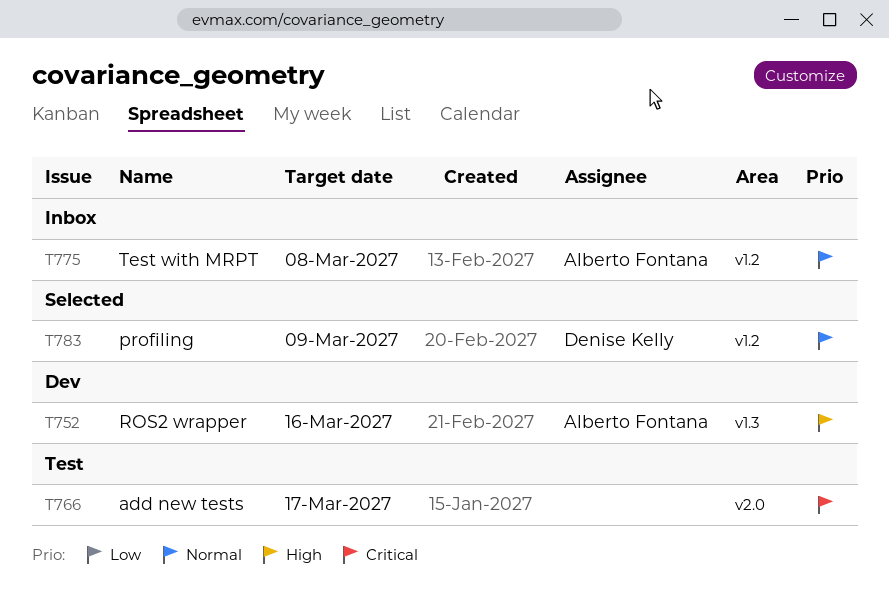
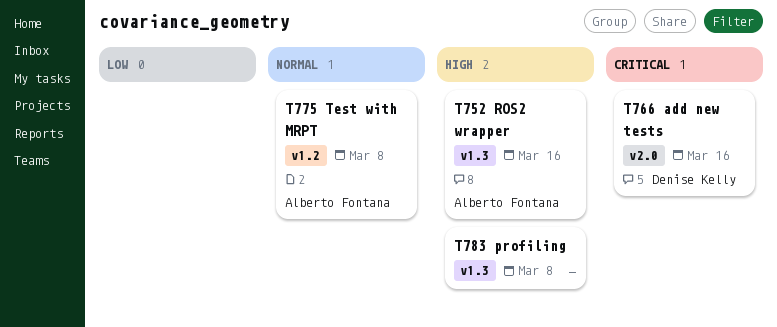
T766, owner: none -> Denise Kelly
T766, due: Mar 17 -> Mar 16
T783, owner: Denise Kelly -> none
T783, priority: Normal -> High
T783, label: v1.2 -> v1.3
T783, due: Mar 9 -> Mar 8

